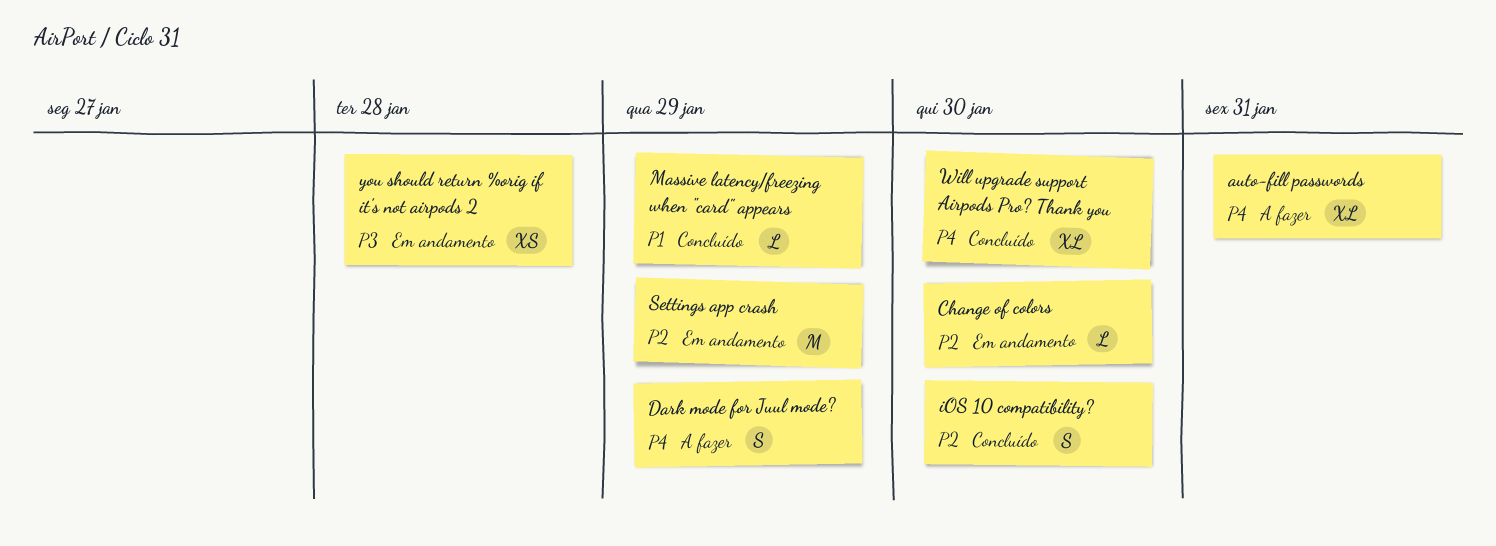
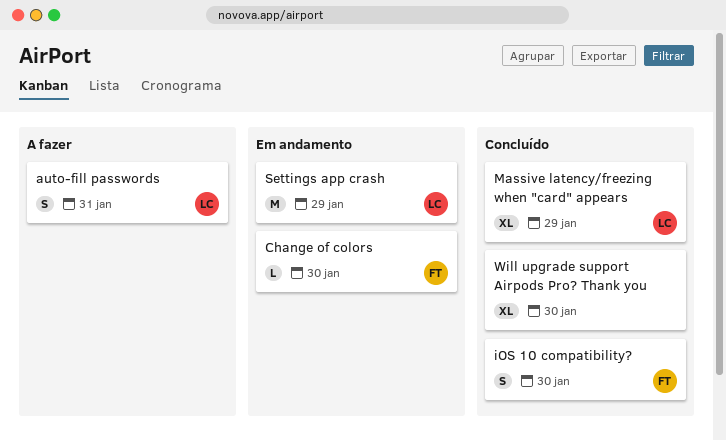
auto-fill passwords, estimate: XL -> S
Dark mode for Juul mode?: present -> none
Massive latency/freezing when "card" appears, estimate: L -> XL
you should return %orig if it's not airpods 2: present -> none

